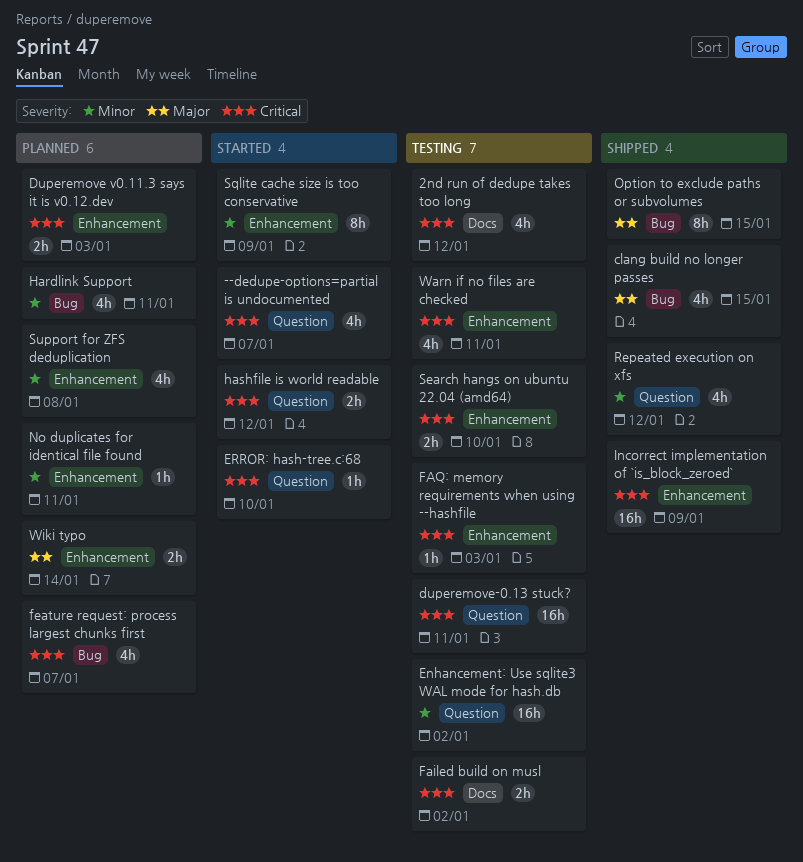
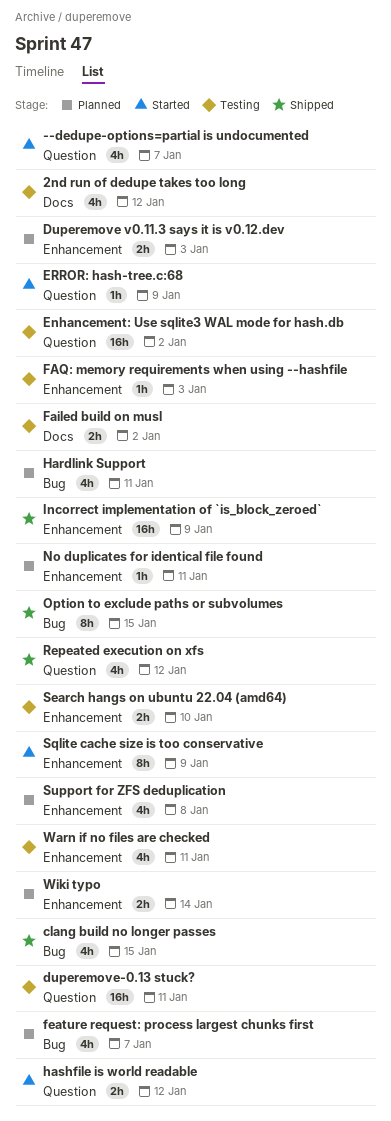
ERROR: hash-tree.c:68, due: Jan 10 -> Jan 9

